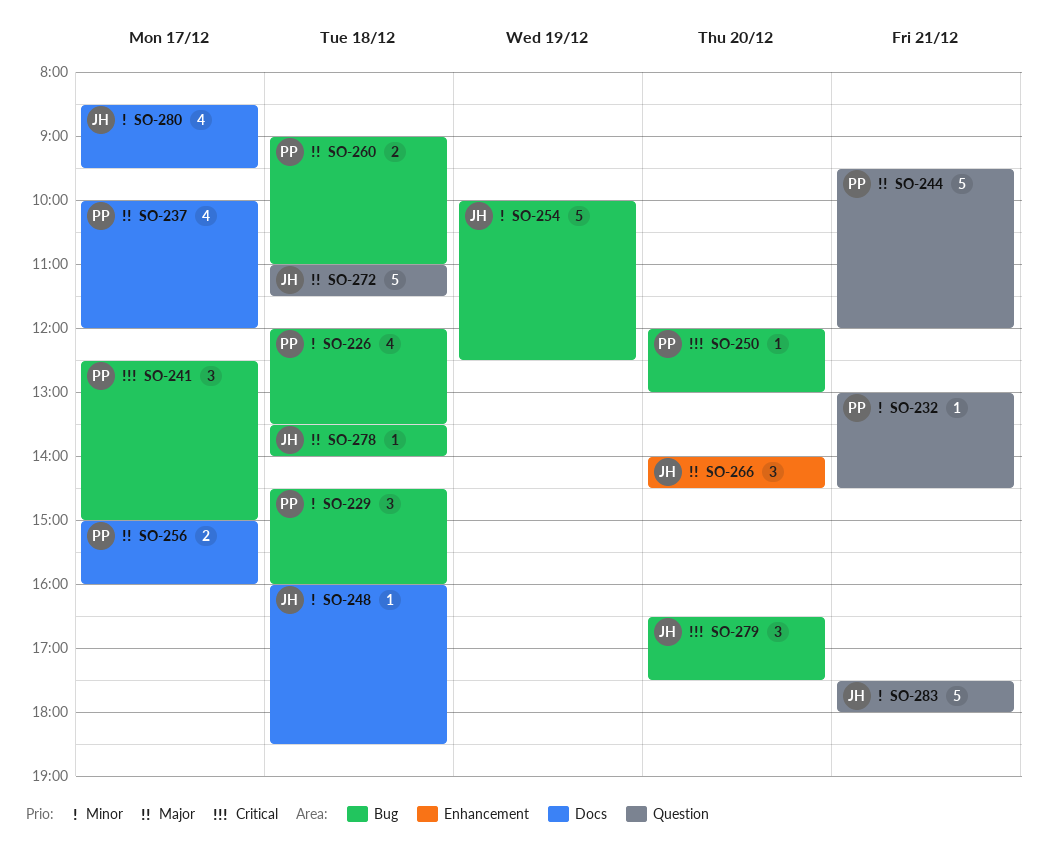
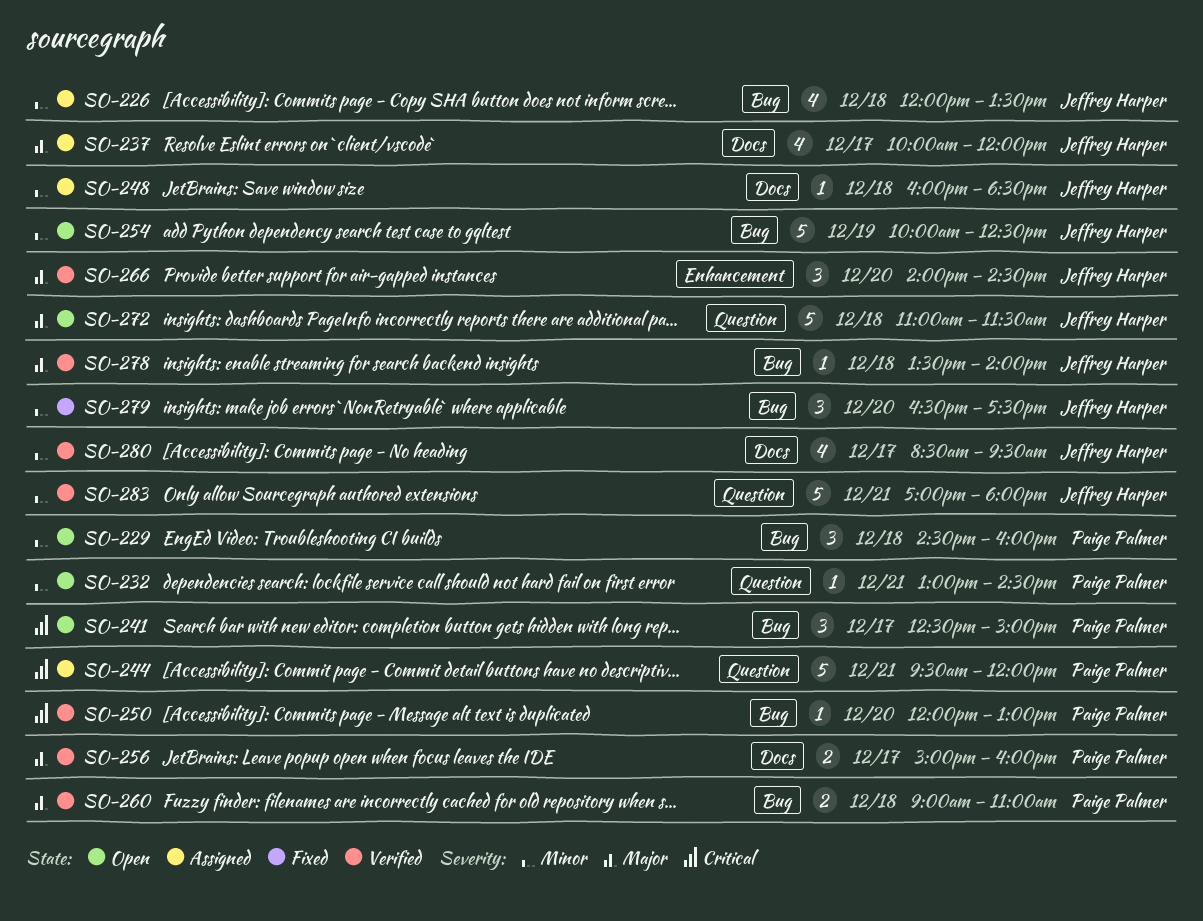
SO-226, owner: Paige Palmer -> Jeffrey Harper
SO-237, owner: Paige Palmer -> Jeffrey Harper
SO-244, priority: Major -> Critical
SO-279, priority: Critical -> Minor
SO-283, begins: 17:30 -> 17:00

